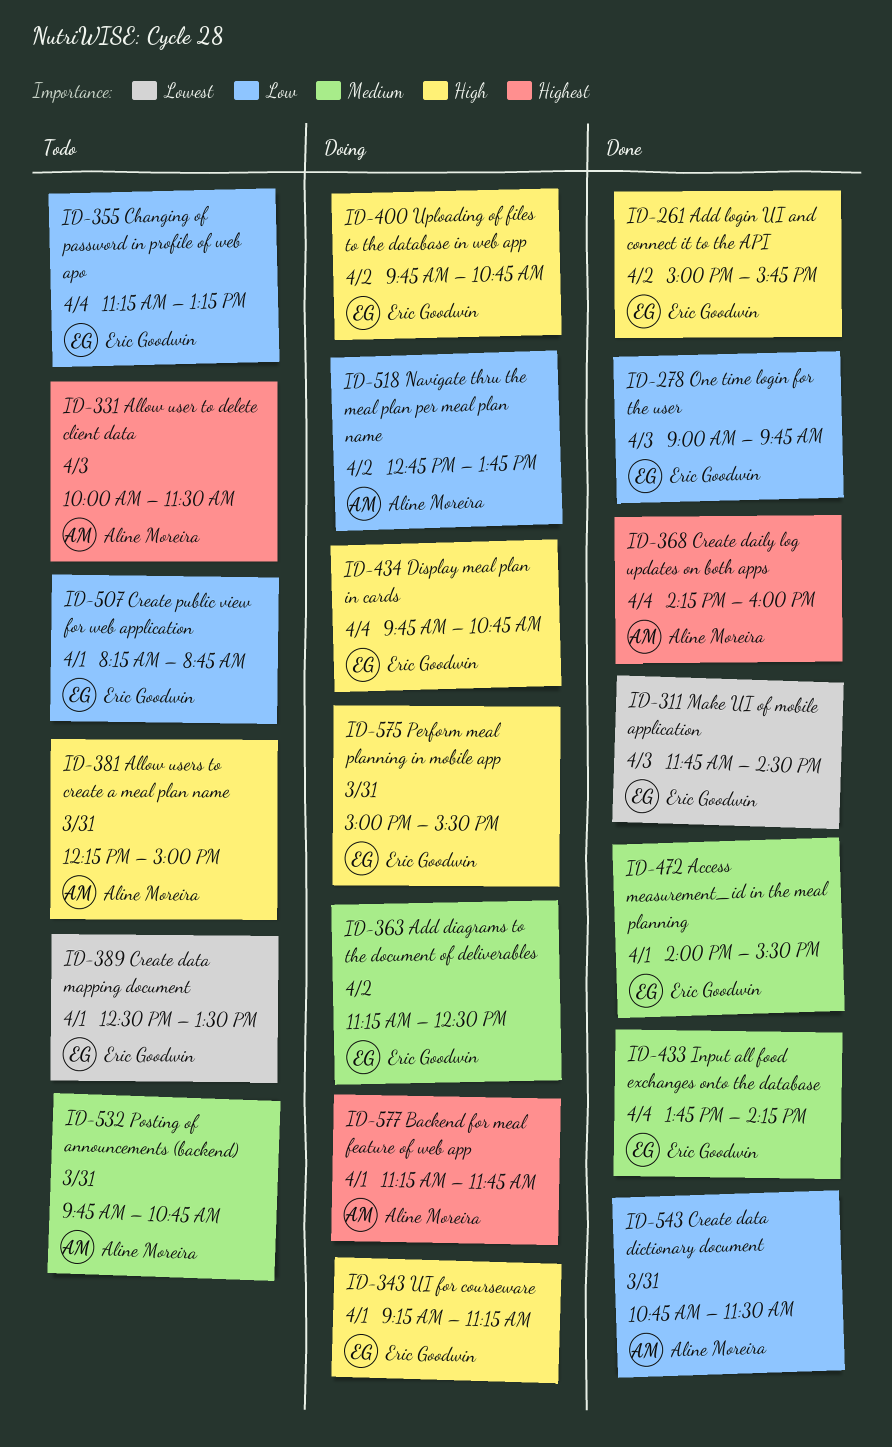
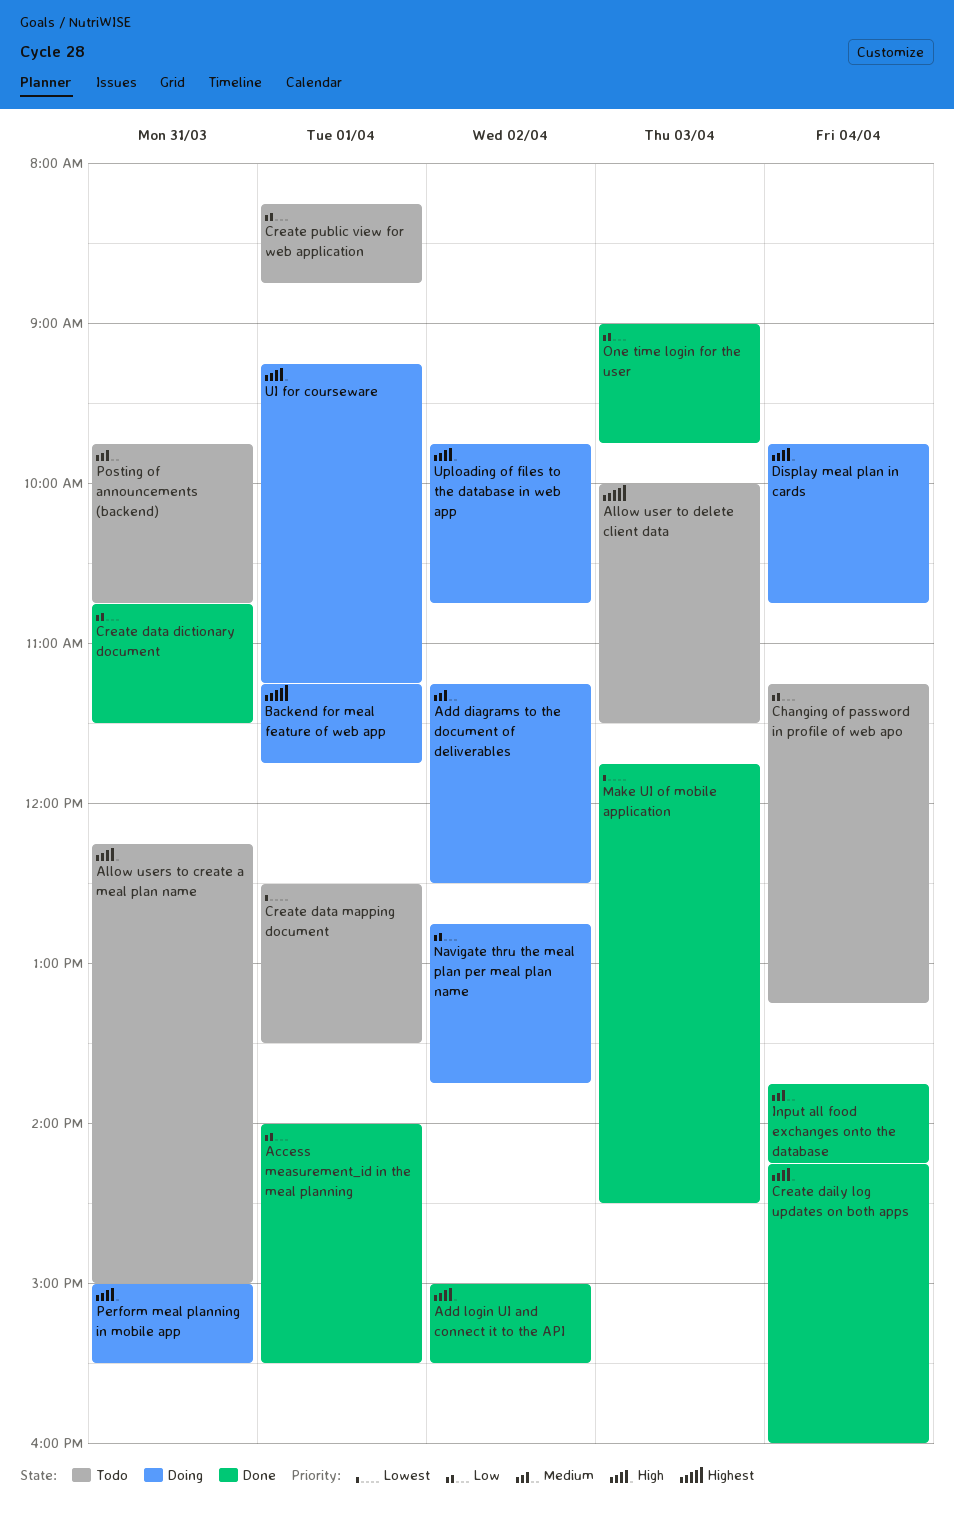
Access measurement_id in the meal planning, priority: Medium -> Low
Add login UI and connect it to the API, ends: 15:45 -> 15:30
Create daily log updates on both apps, priority: Highest -> High

